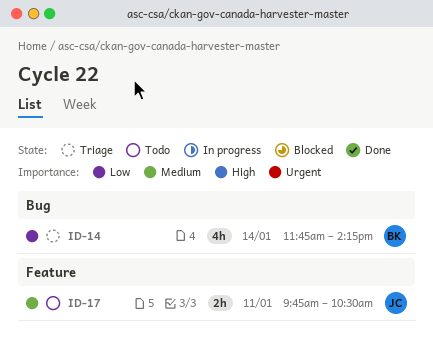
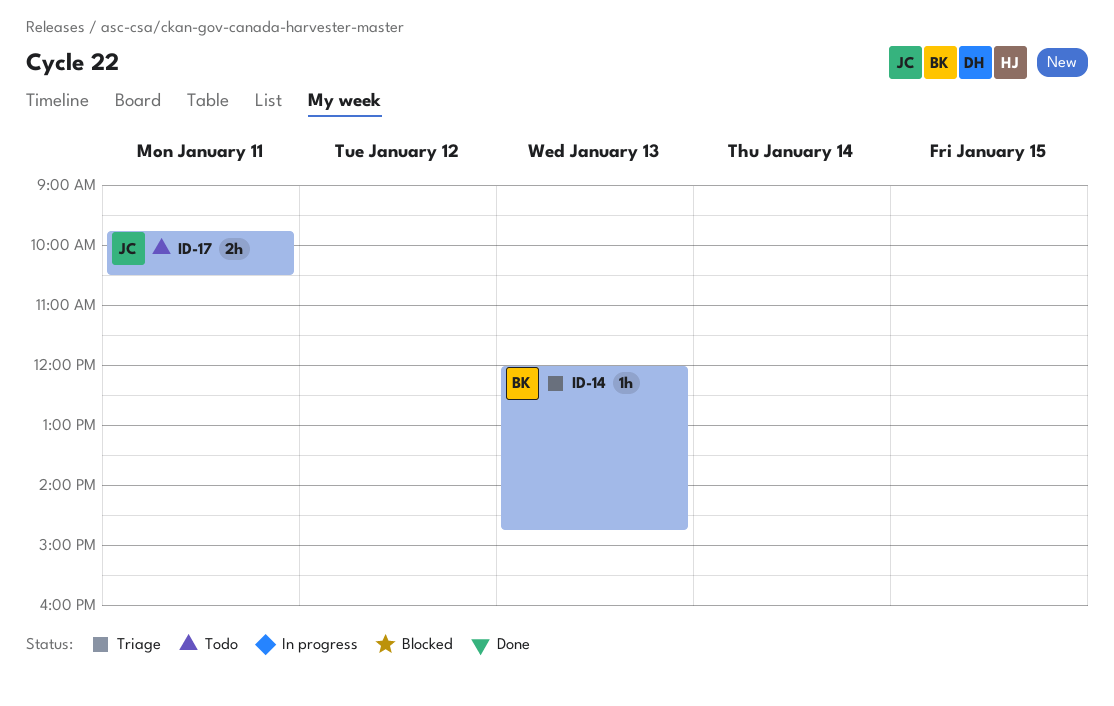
ID-14, estimate: 4h -> 1h
ID-14, day: Jan 14 -> Jan 13
ID-14, begins: 11:45 -> 12:00
ID-14, ends: 14:15 -> 14:45

